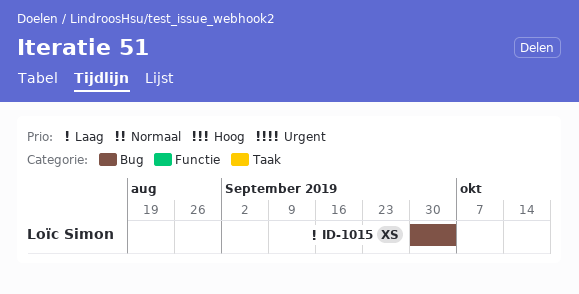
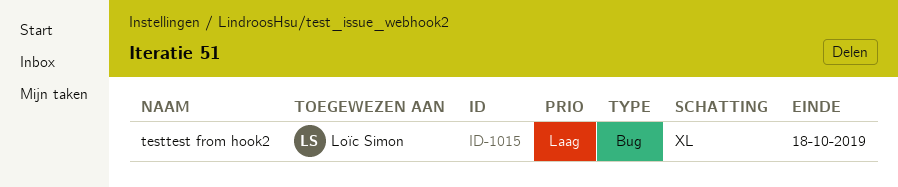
ID-1015, estimate: XS -> XL
ID-1015, due: Oct 4 -> Oct 18

